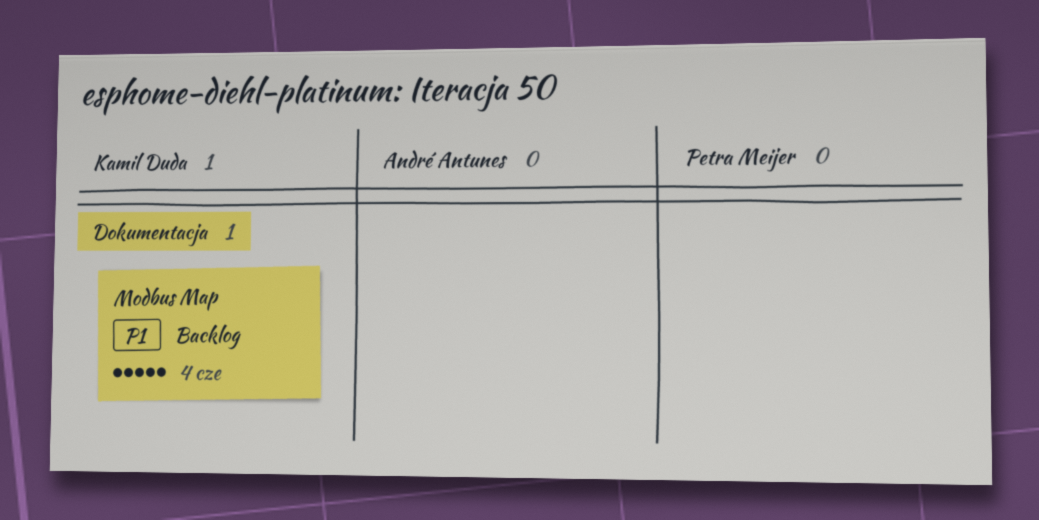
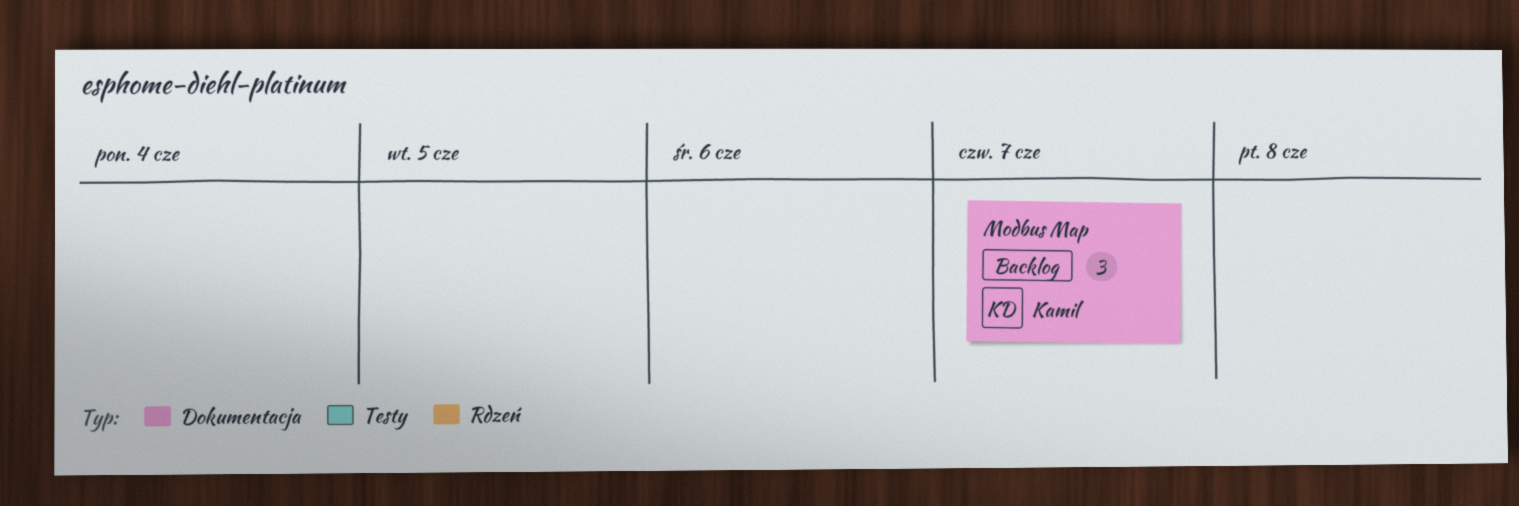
Modbus Map, estimate: 5 -> 3
Modbus Map, due: Jun 4 -> Jun 7

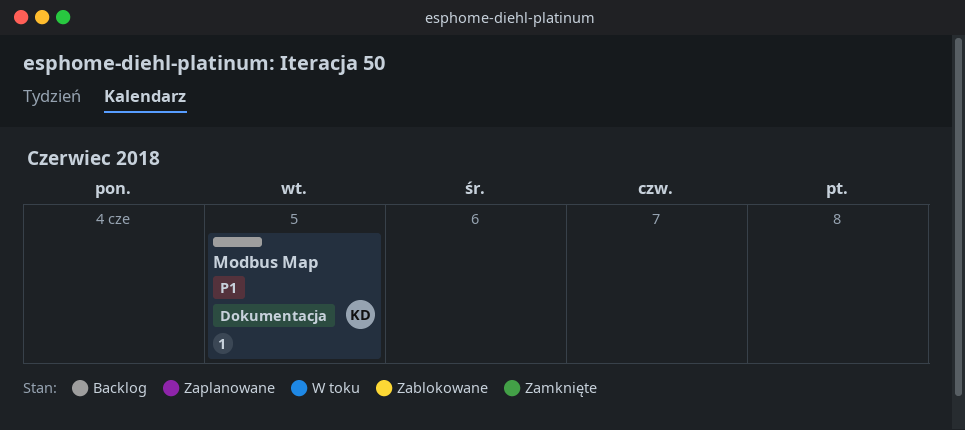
Modbus Map, estimate: 3 -> 1
Modbus Map, due: Jun 7 -> Jun 5

